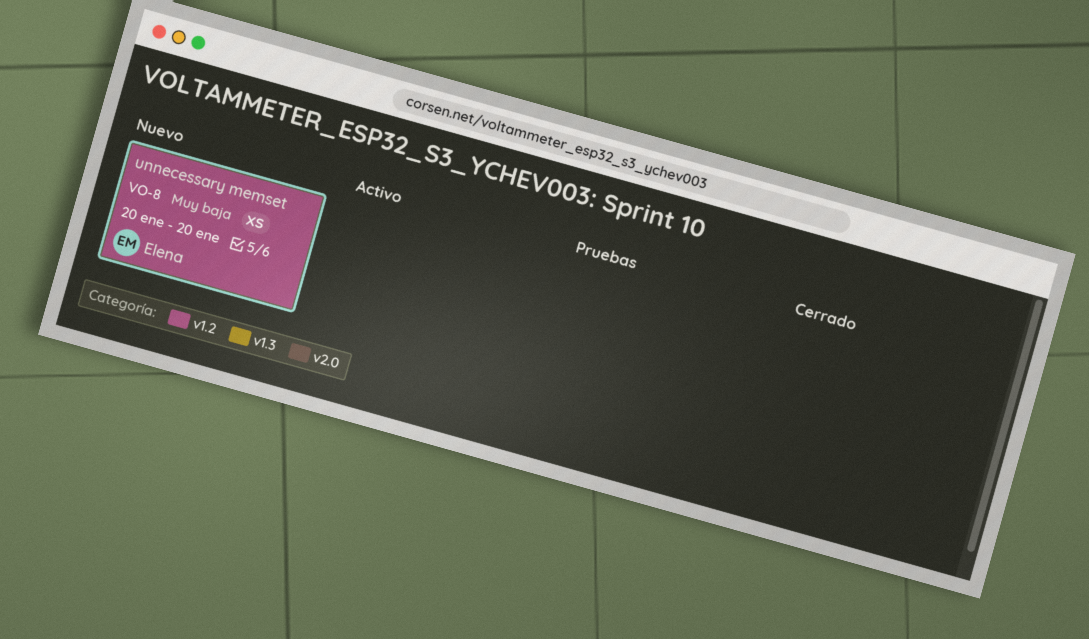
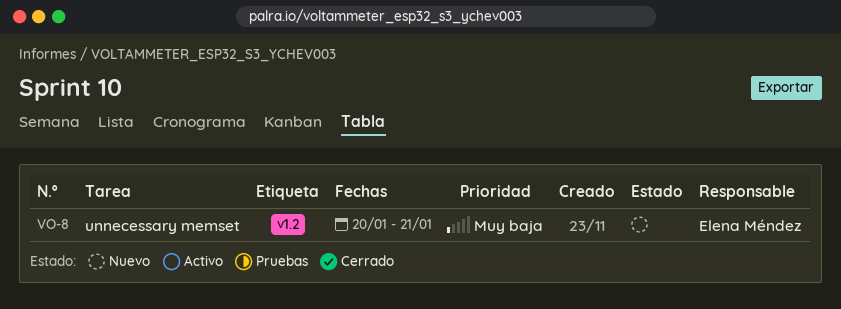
VO-8, due: Jan 20 -> Jan 21

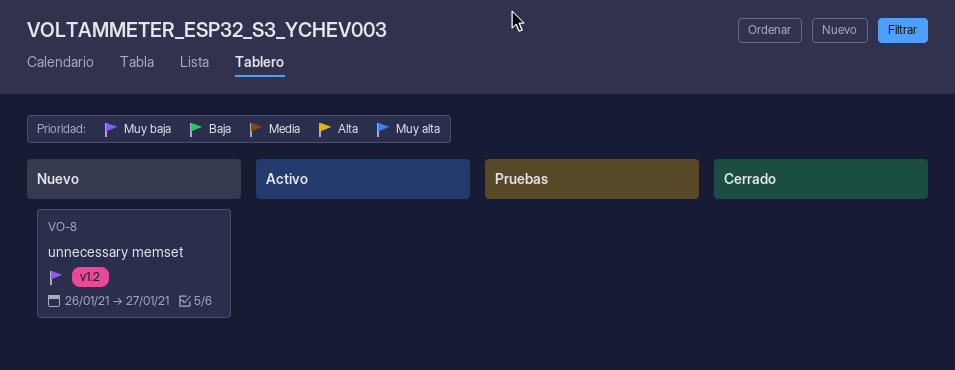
VO-8, start: Jan 20 -> Jan 26
VO-8, due: Jan 21 -> Jan 27

